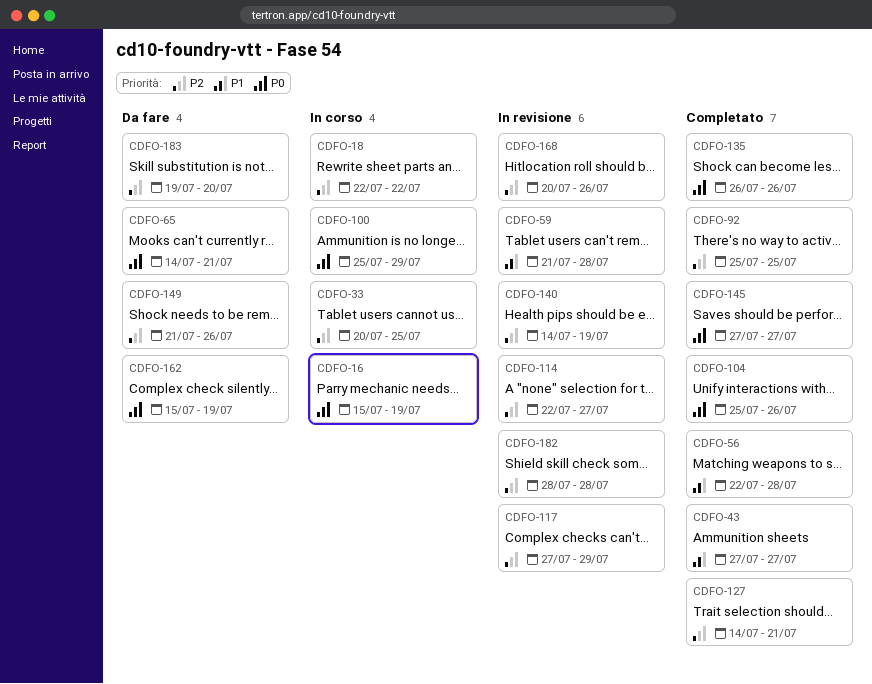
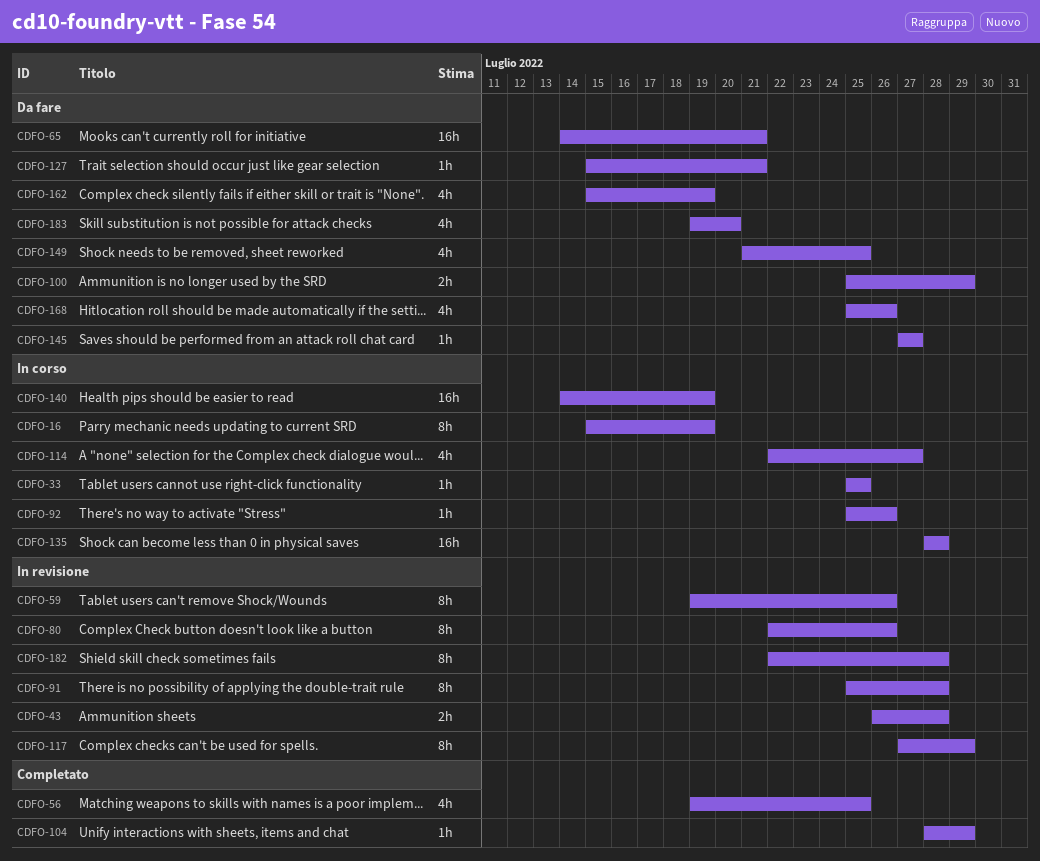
CDFO-18: present -> none
CDFO-33, start: Jul 20 -> Jul 25
CDFO-43, status: Completato -> In revisione
CDFO-43, start: Jul 27 -> Jul 26
CDFO-43, due: Jul 27 -> Jul 28
CDFO-56, start: Jul 22 -> Jul 19
CDFO-56, due: Jul 28 -> Jul 25
CDFO-59, start: Jul 21 -> Jul 19
CDFO-59, due: Jul 28 -> Jul 26
CDFO-80: none -> present
CDFO-91: none -> present
CDFO-92, status: Completato -> In corso
CDFO-92, due: Jul 25 -> Jul 26
CDFO-100, status: In corso -> Da fare
CDFO-104, start: Jul 25 -> Jul 28
CDFO-104, due: Jul 26 -> Jul 29
CDFO-114, status: In revisione -> In corso
CDFO-127, status: Completato -> Da fare
CDFO-127, start: Jul 14 -> Jul 15
CDFO-135, status: Completato -> In corso
CDFO-135, start: Jul 26 -> Jul 28
CDFO-135, due: Jul 26 -> Jul 28
CDFO-140, status: In revisione -> In corso
CDFO-145, status: Completato -> Da fare
CDFO-149, due: Jul 26 -> Jul 25
CDFO-168, status: In revisione -> Da fare
CDFO-168, start: Jul 20 -> Jul 25
CDFO-182, start: Jul 28 -> Jul 22

